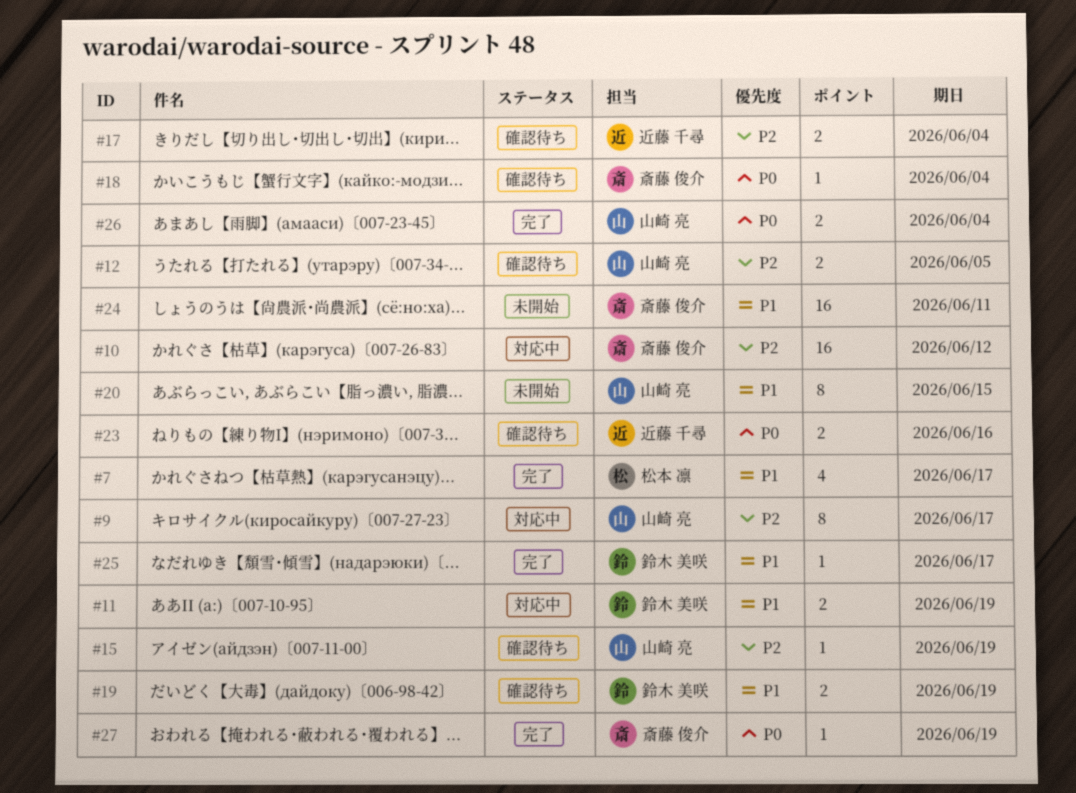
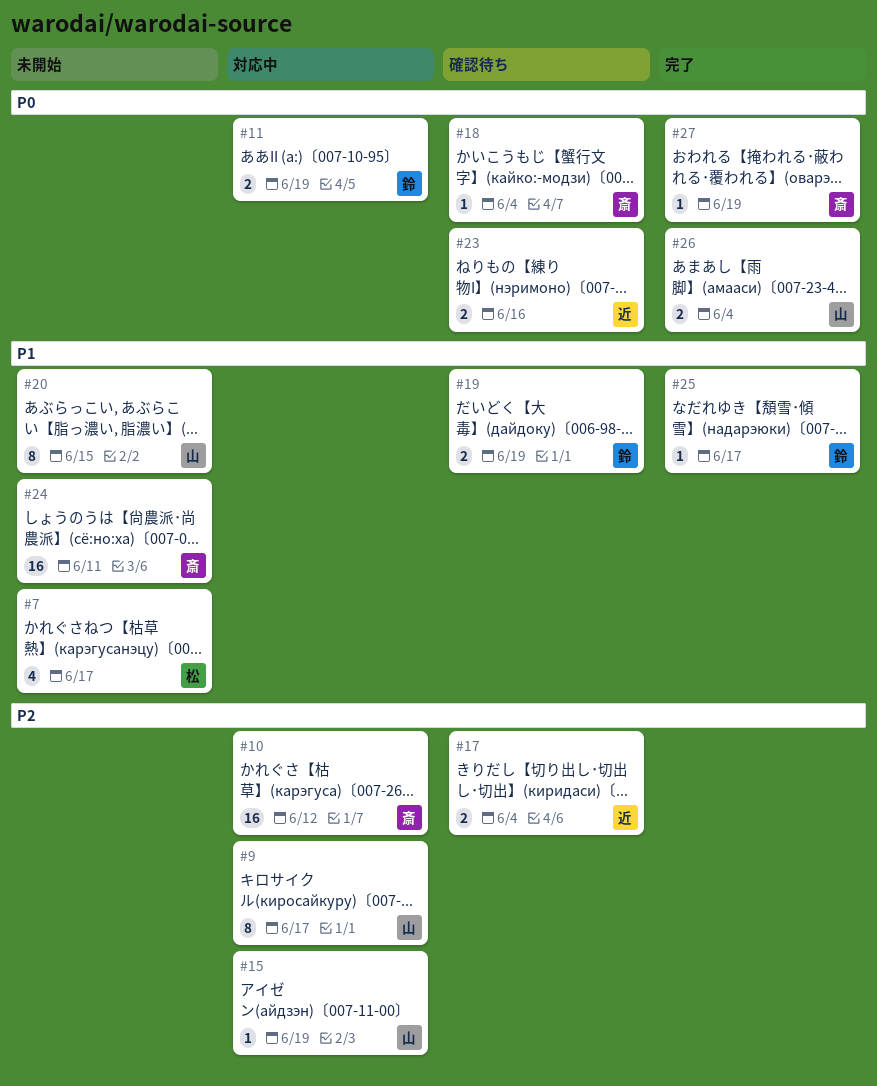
#7, status: 完了 -> 未開始
#11, priority: P1 -> P0
#12: present -> none
#15, status: 確認待ち -> 対応中

